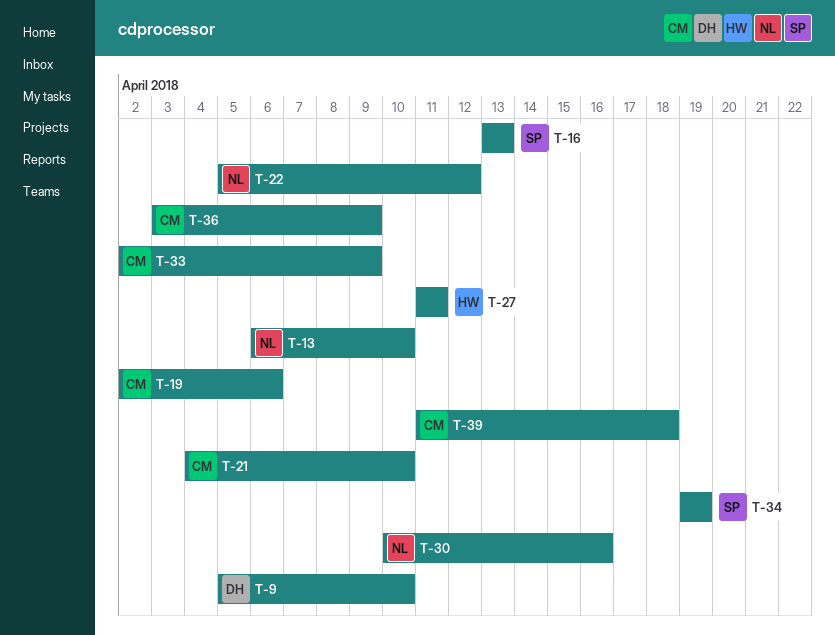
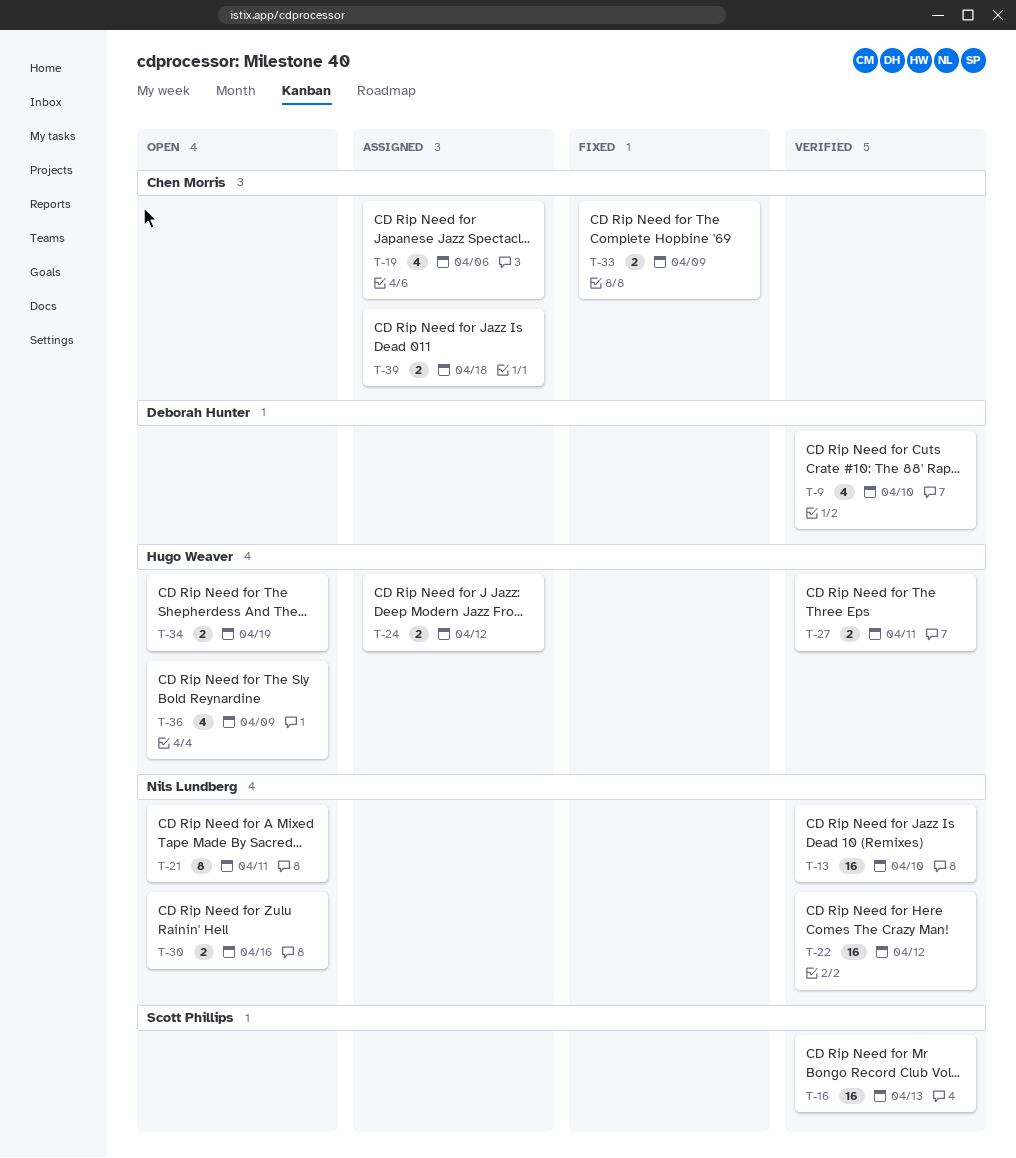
T-21, owner: Chen Morris -> Nils Lundberg
T-21, due: Apr 10 -> Apr 11
T-24: none -> present
T-34, owner: Scott Phillips -> Hugo Weaver
T-36, owner: Chen Morris -> Hugo Weaver

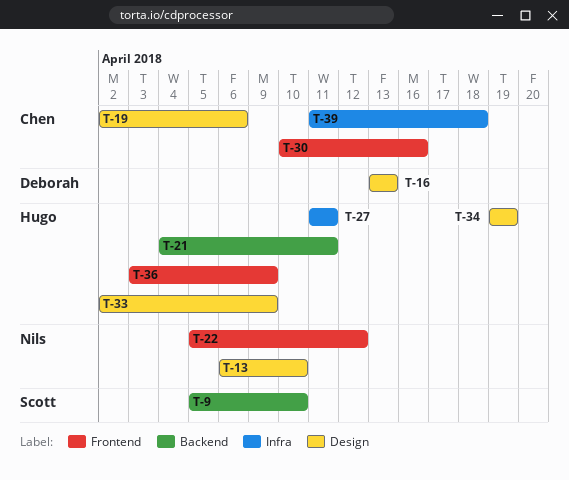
T-9, owner: Deborah Hunter -> Scott Phillips
T-16, owner: Scott Phillips -> Deborah Hunter
T-21, owner: Nils Lundberg -> Hugo Weaver
T-24: present -> none
T-30, owner: Nils Lundberg -> Chen Morris
T-33, owner: Chen Morris -> Hugo Weaver

